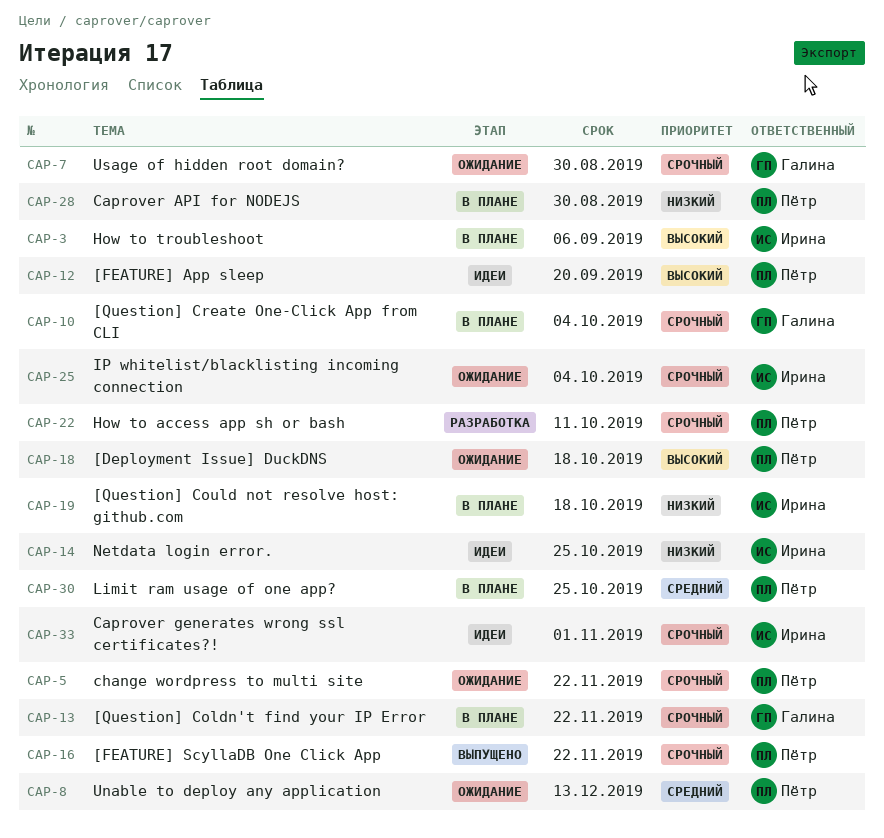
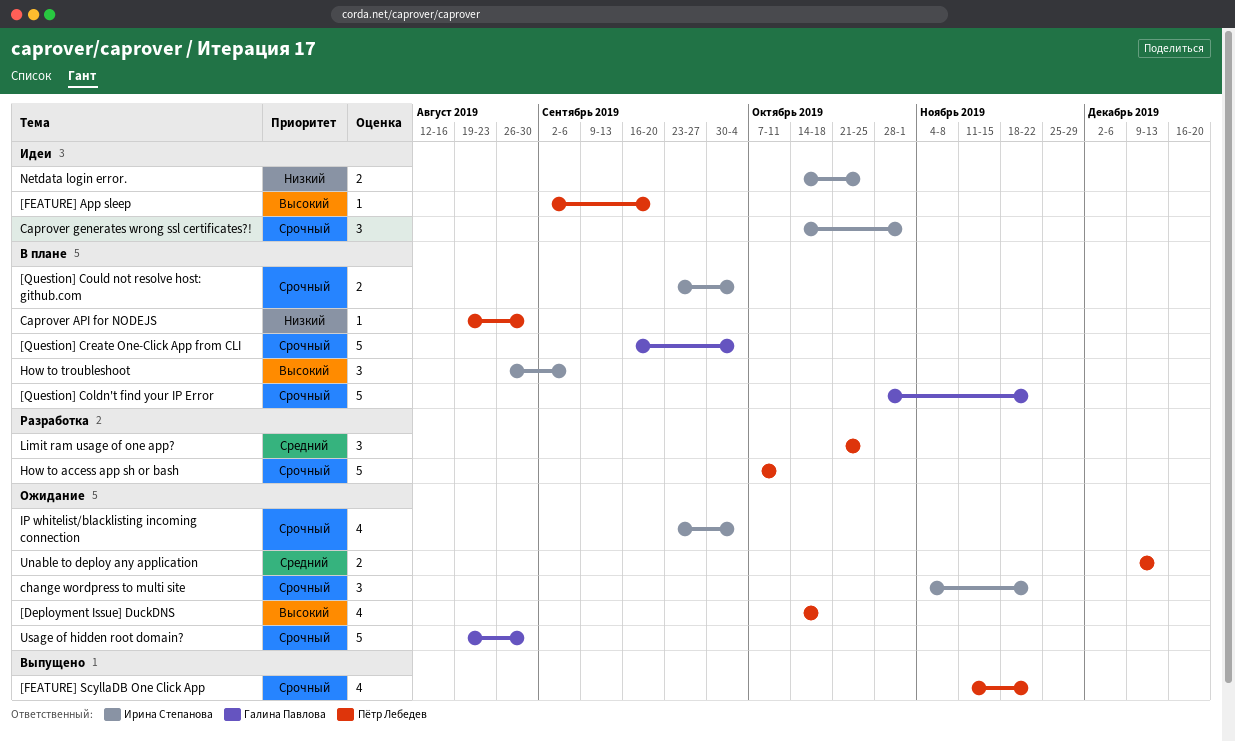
[Question] Could not resolve host: github.com, priority: Низкий -> Срочный
[Question] Could not resolve host: github.com, due: Oct 18 -> Oct 4
change wordpress to multi site, owner: Пётр Лебедев -> Ирина Степанова
Limit ram usage of one app?, status: В плане -> Разработка

